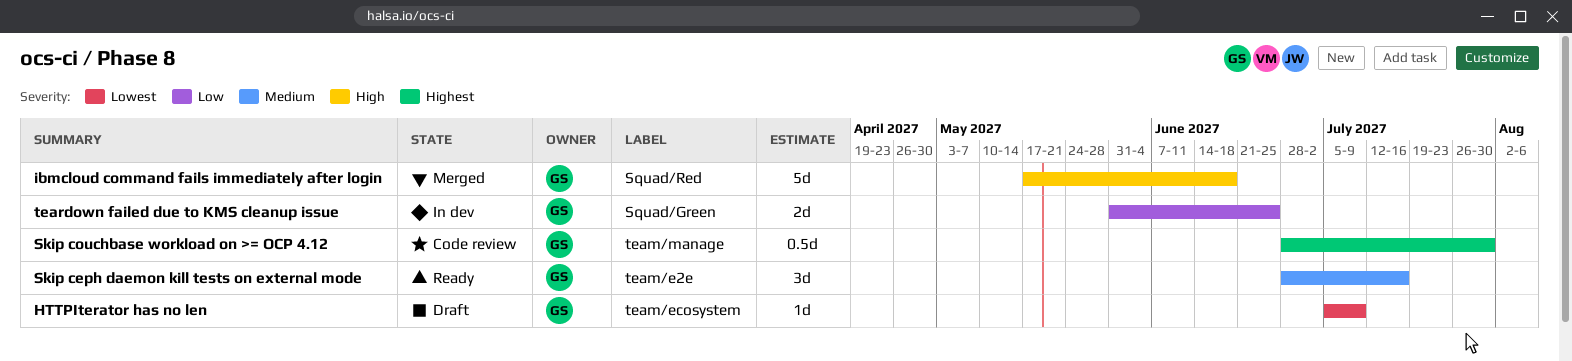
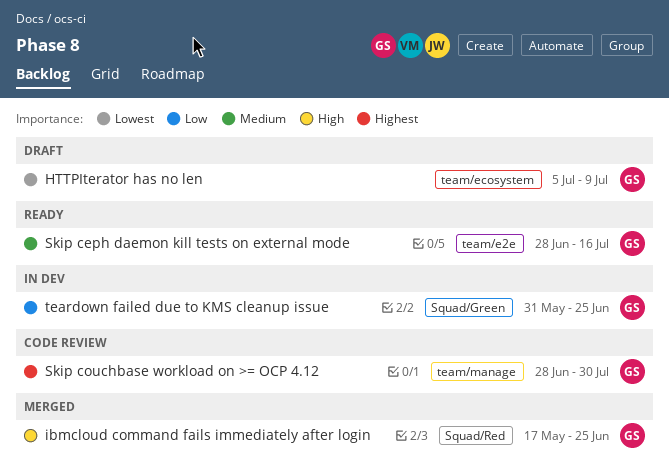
ibmcloud command fails immediately after login, due: Jun 18 -> Jun 25

